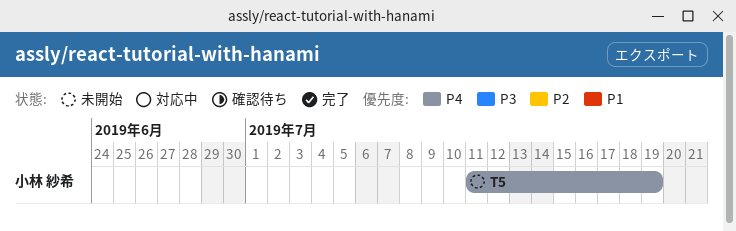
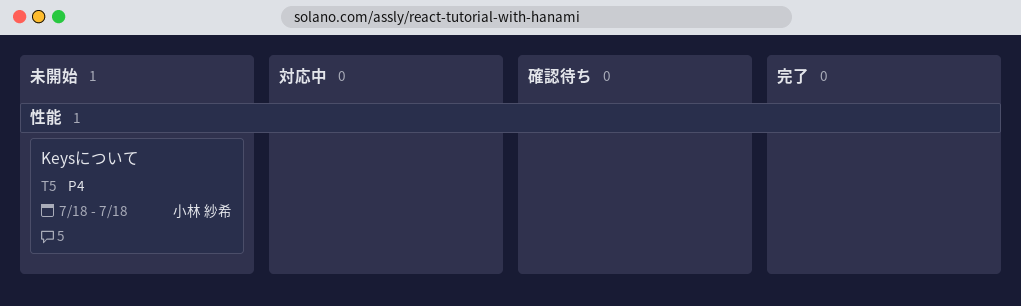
T5, start: Jul 11 -> Jul 18
T5, due: Jul 19 -> Jul 18

